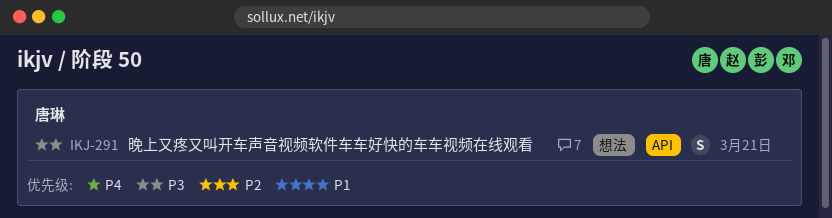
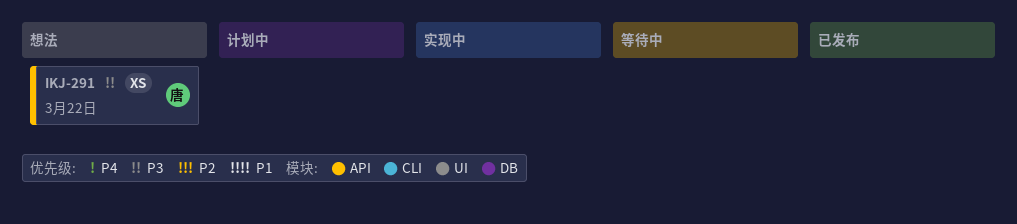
IKJ-291, estimate: S -> XS
IKJ-291, due: Mar 21 -> Mar 22

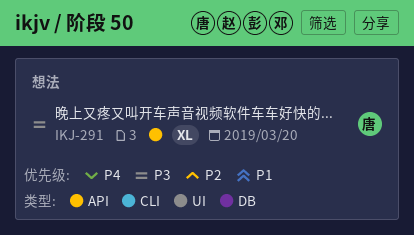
IKJ-291, estimate: XS -> XL
IKJ-291, due: Mar 22 -> Mar 20

